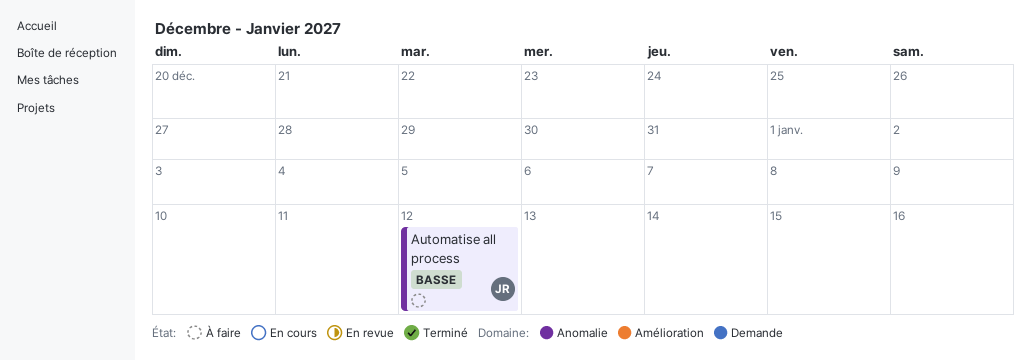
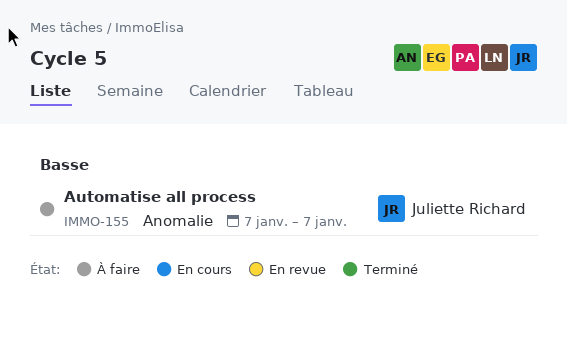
Automatise all process, due: Jan 12 -> Jan 7

